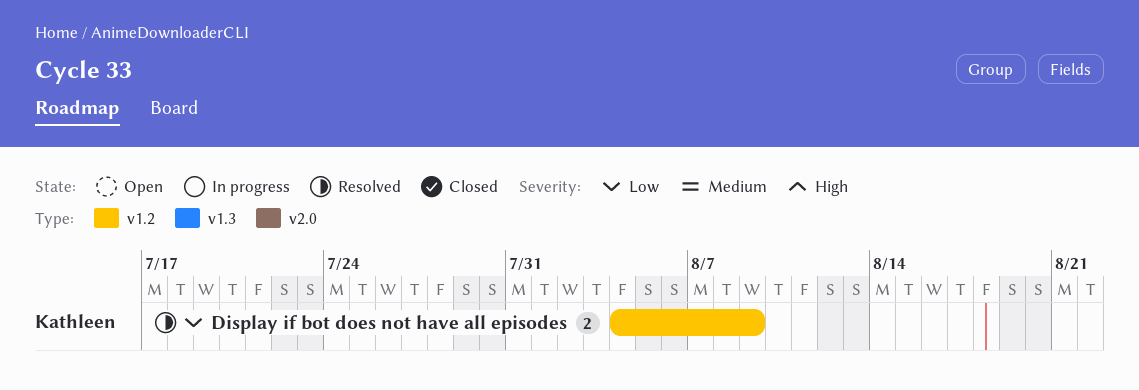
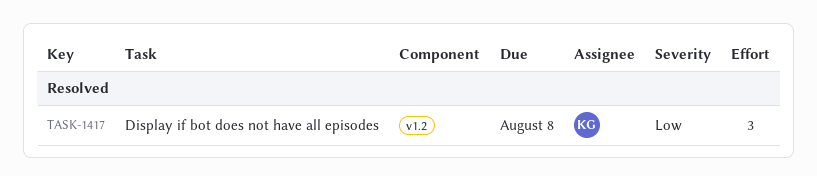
Display if bot does not have all episodes, estimate: 2 -> 3
Display if bot does not have all episodes, due: Aug 9 -> Aug 8

